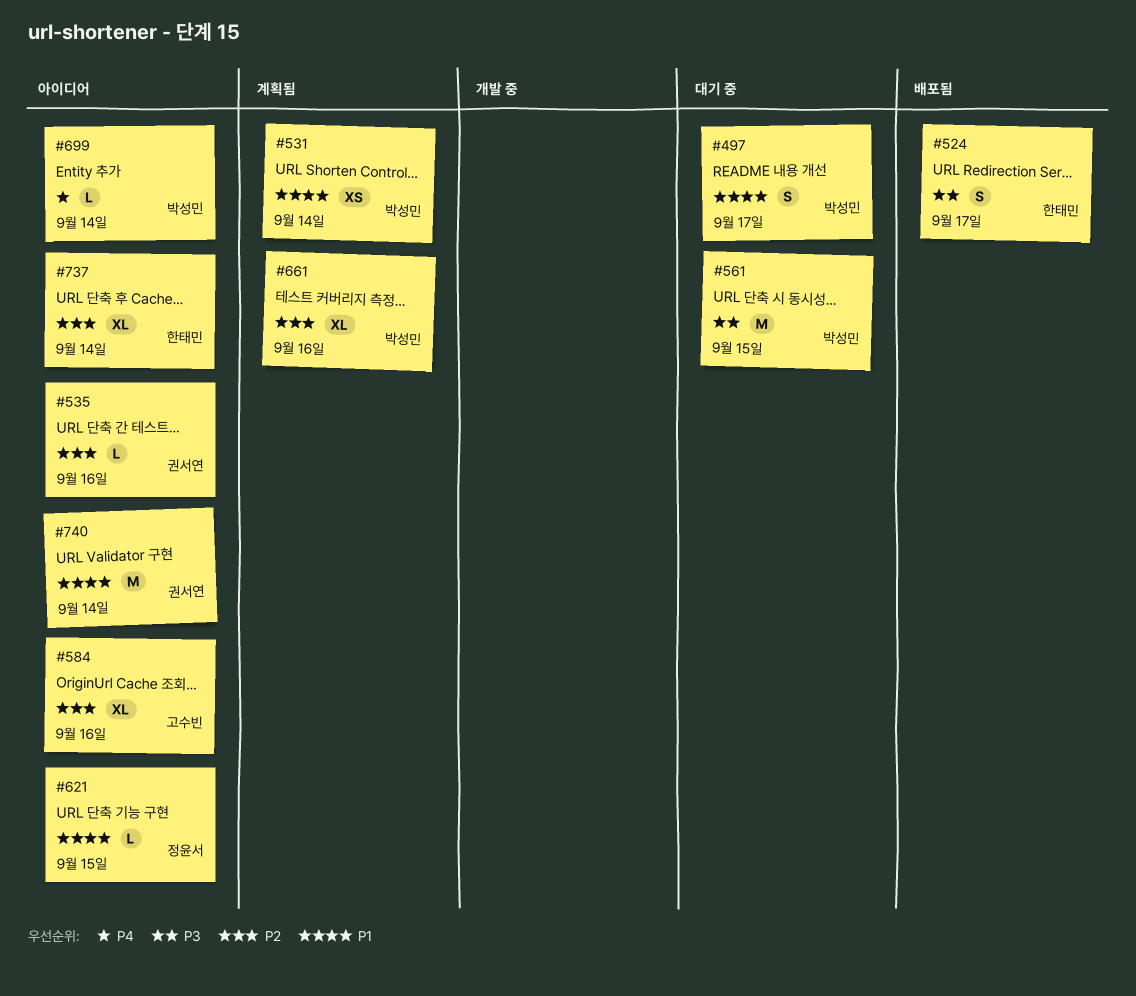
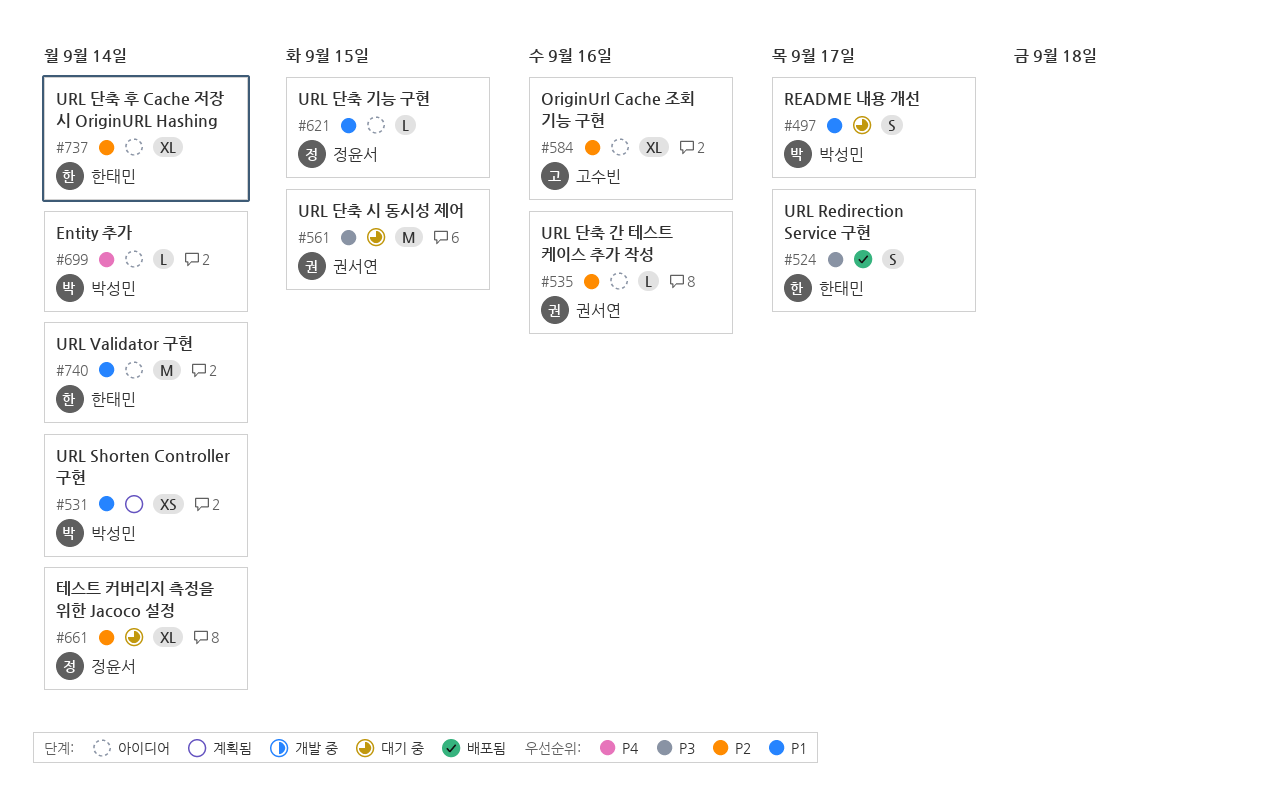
#561, owner: 박성민 -> 권서연
#661, status: 계획됨 -> 대기 중
#661, owner: 박성민 -> 정윤서
#661, due: Sep 16 -> Sep 14
#740, owner: 권서연 -> 한태민

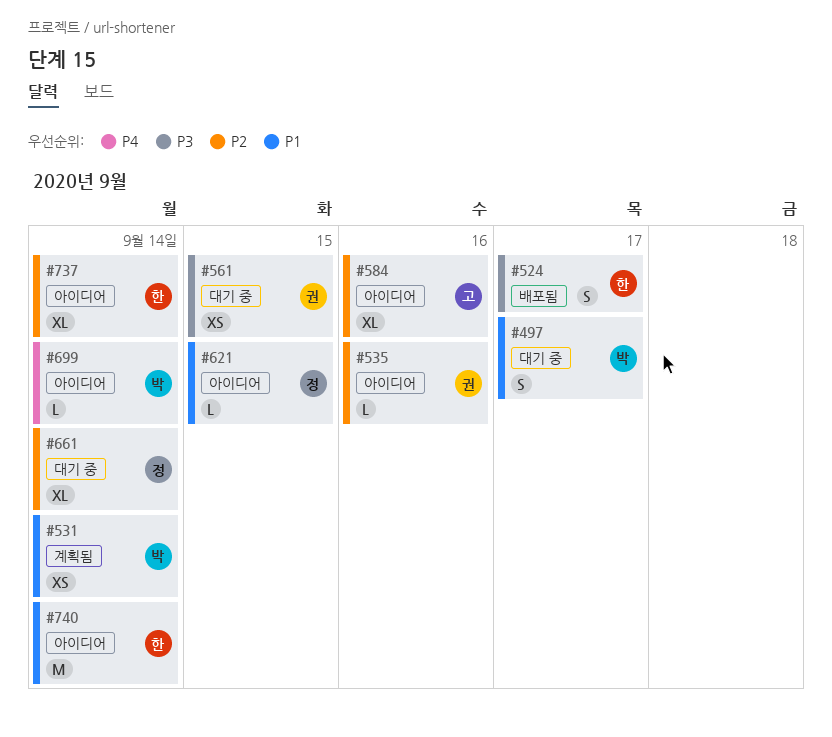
#561, estimate: M -> XS

